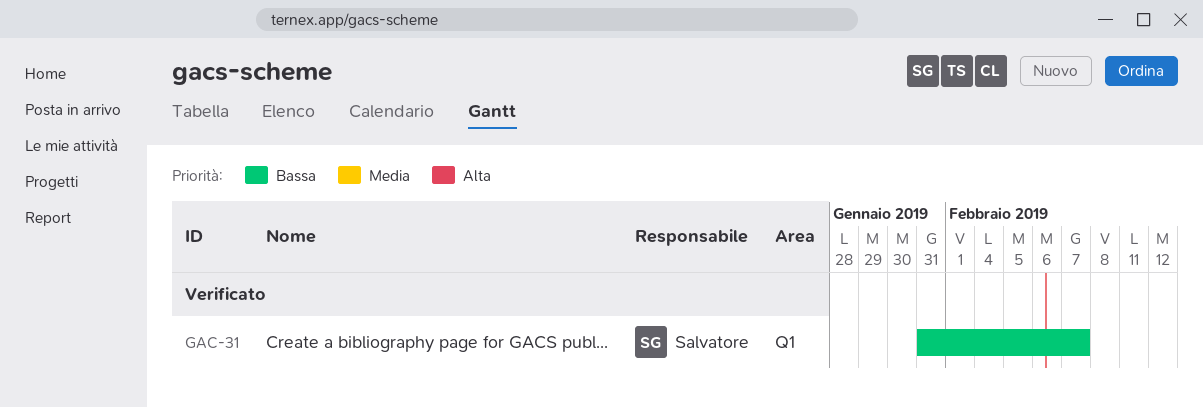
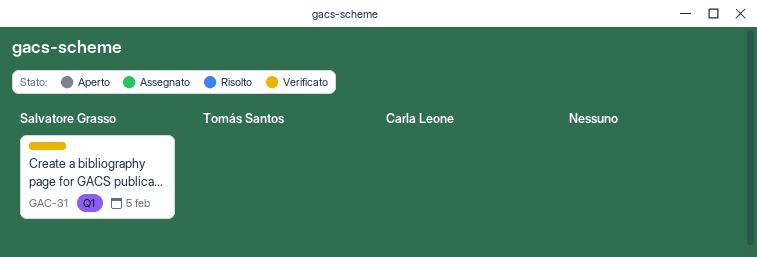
GAC-31, due: Feb 7 -> Feb 5

